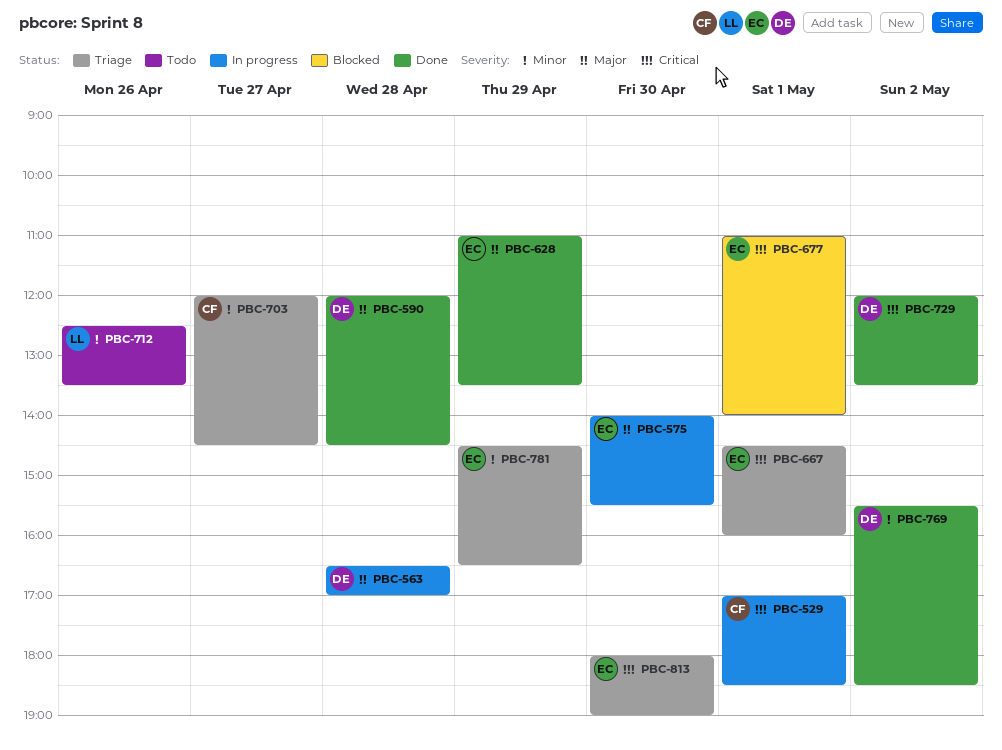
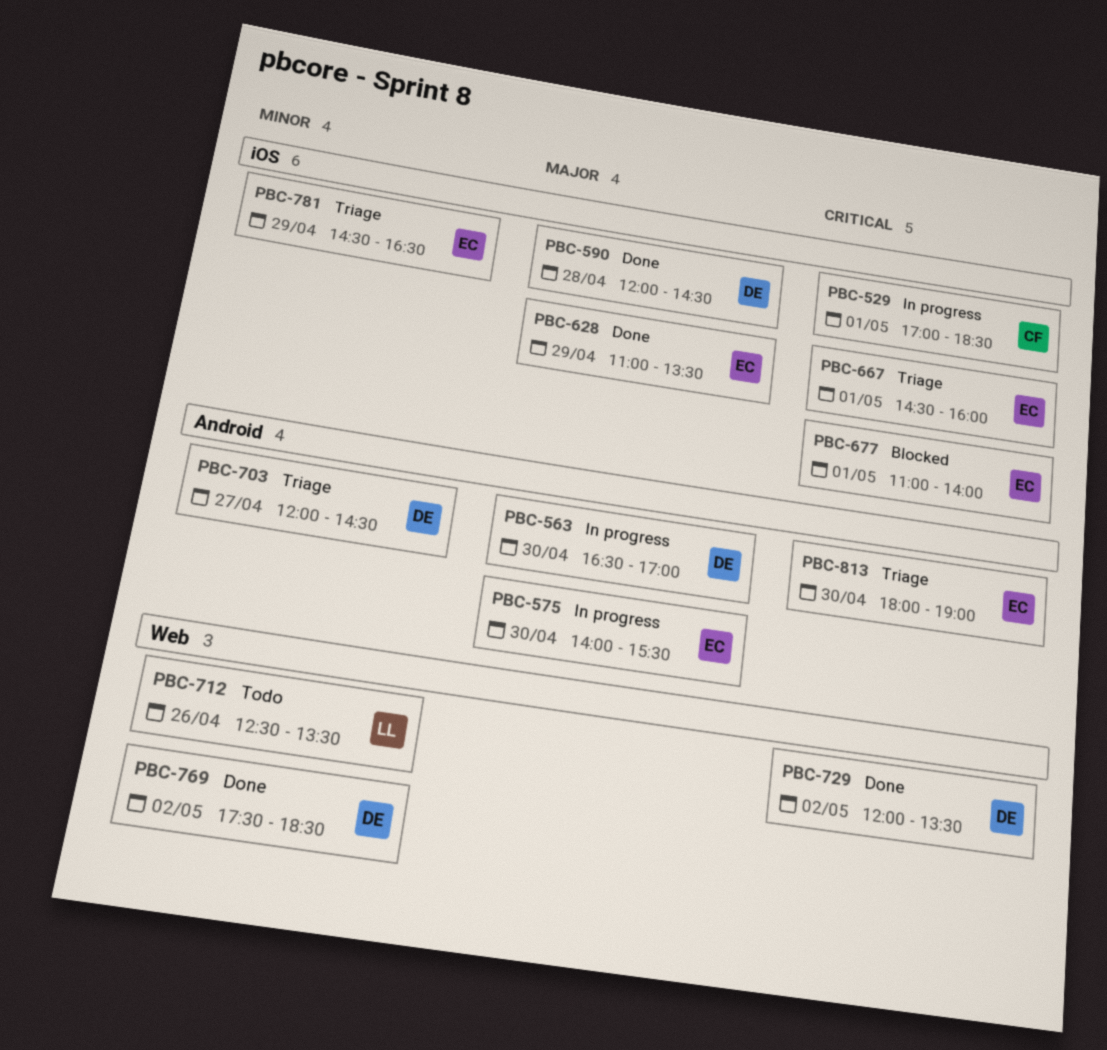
PBC-563, day: Apr 28 -> Apr 30
PBC-703, owner: CF -> DE
PBC-769, begins: 15:30 -> 17:30

